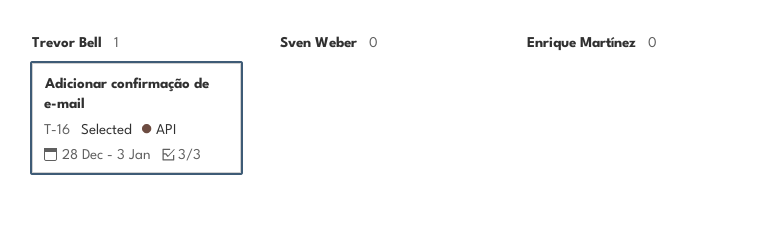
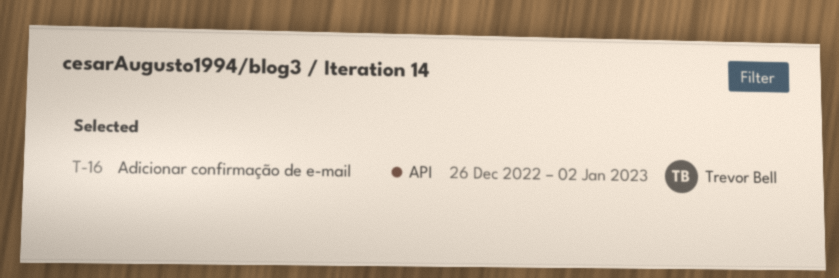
T-16, start: Dec 28 -> Dec 26
T-16, due: Jan 3 -> Jan 2

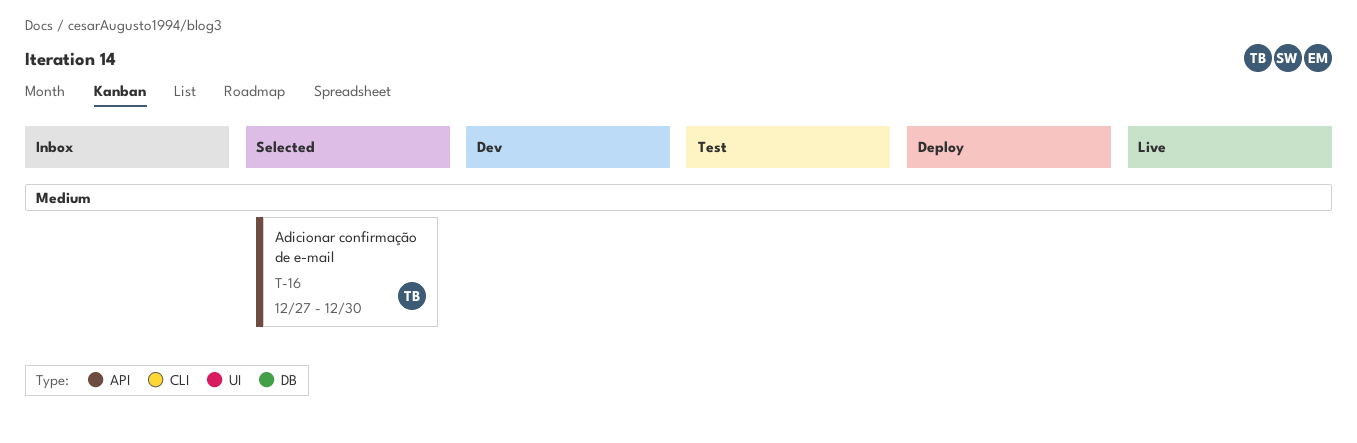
T-16, start: Dec 26 -> Dec 27
T-16, due: Jan 2 -> Dec 30

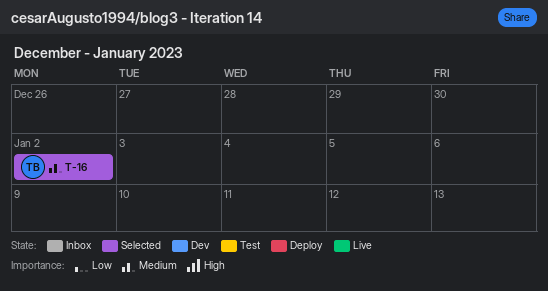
T-16, start: Dec 27 -> Jan 2
T-16, due: Dec 30 -> Jan 2

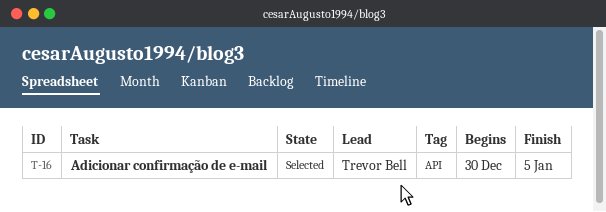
T-16, start: Jan 2 -> Dec 30
T-16, due: Jan 2 -> Jan 5

